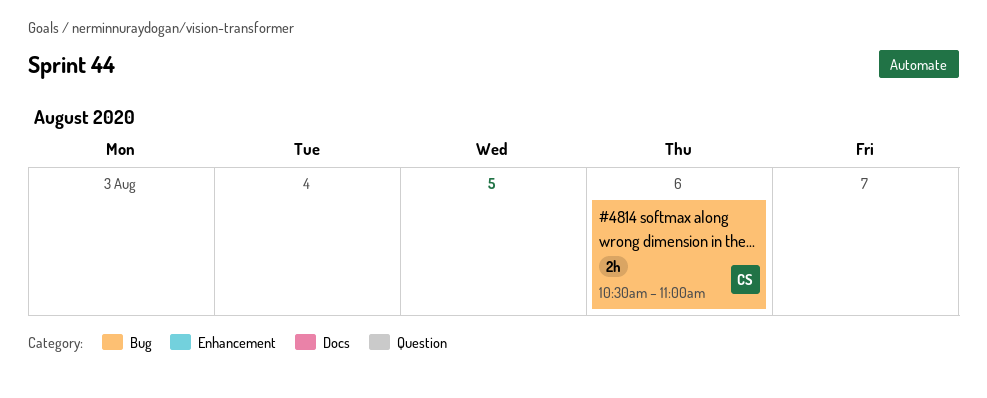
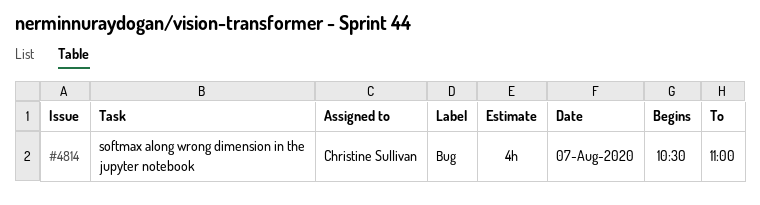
#4814, estimate: 2h -> 4h
#4814, day: Aug 6 -> Aug 7

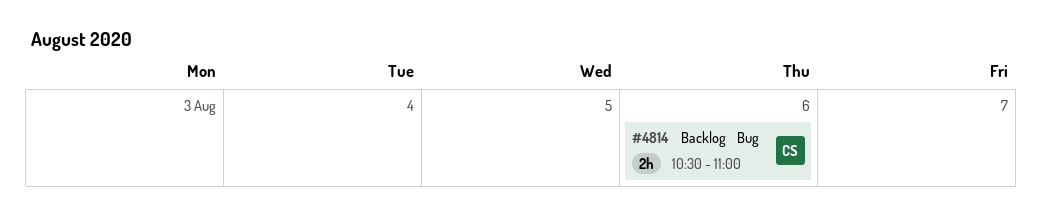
#4814, estimate: 4h -> 2h
#4814, day: Aug 7 -> Aug 6

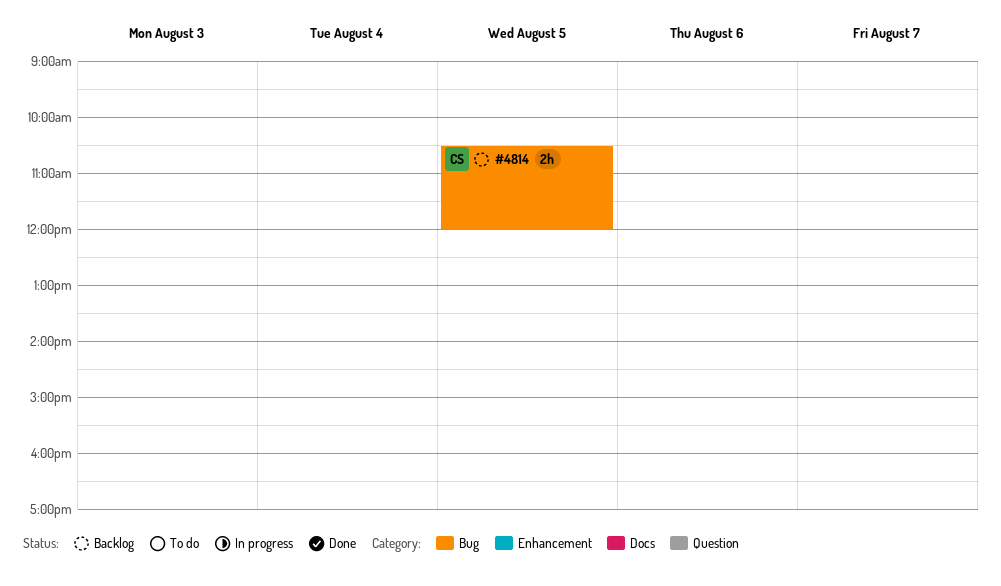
#4814, day: Aug 6 -> Aug 5
#4814, ends: 11:00 -> 12:00

